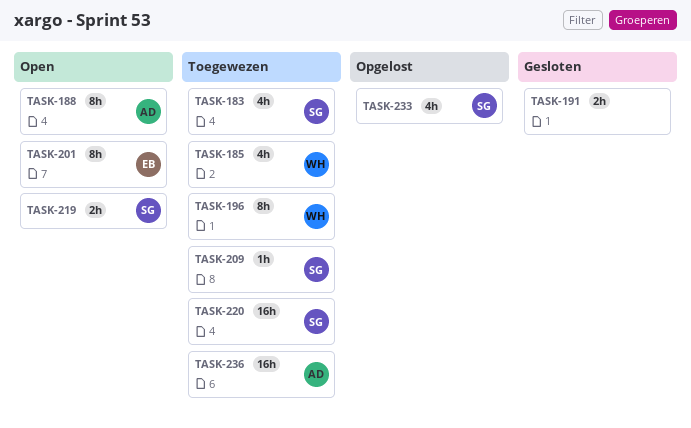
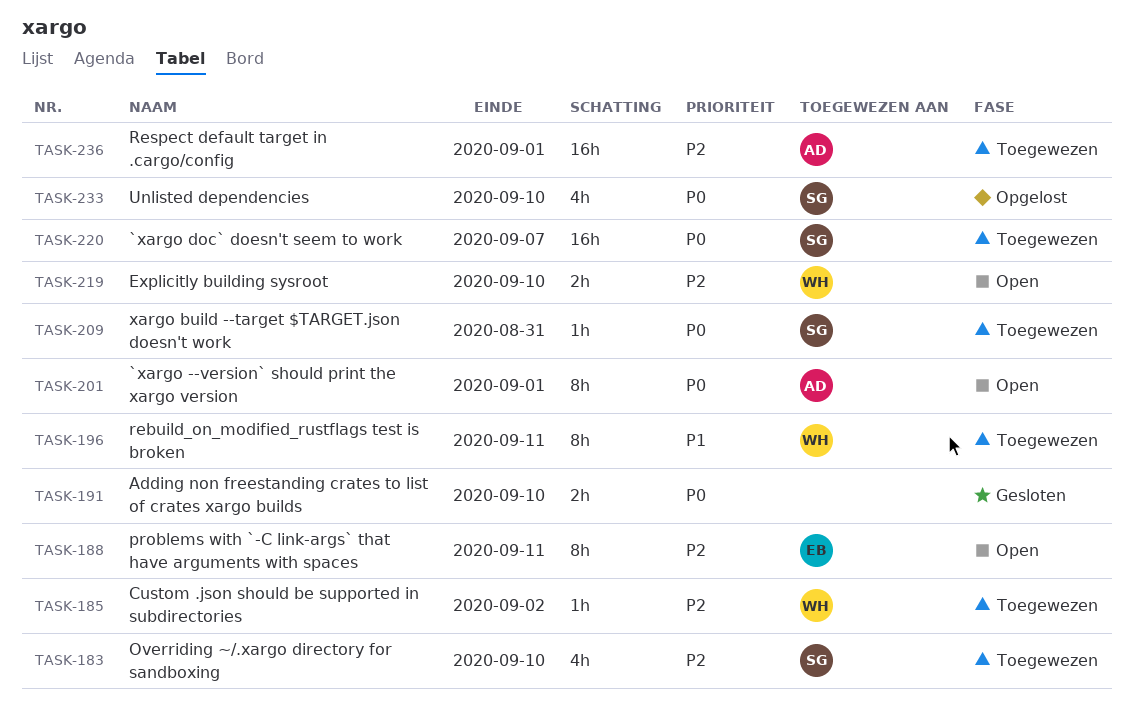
TASK-185, estimate: 4h -> 1h
TASK-188, owner: AD -> EB
TASK-201, owner: EB -> AD
TASK-219, owner: SG -> WH

